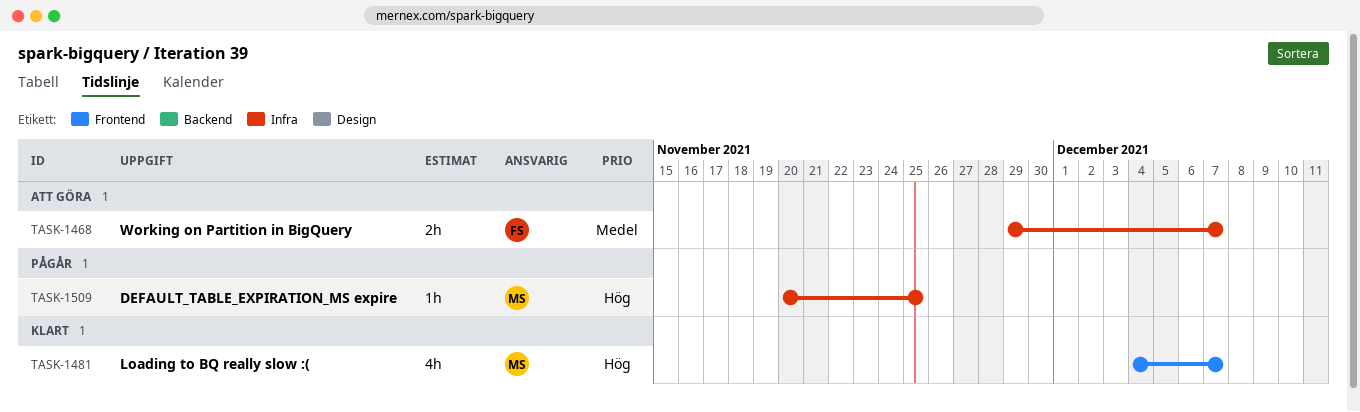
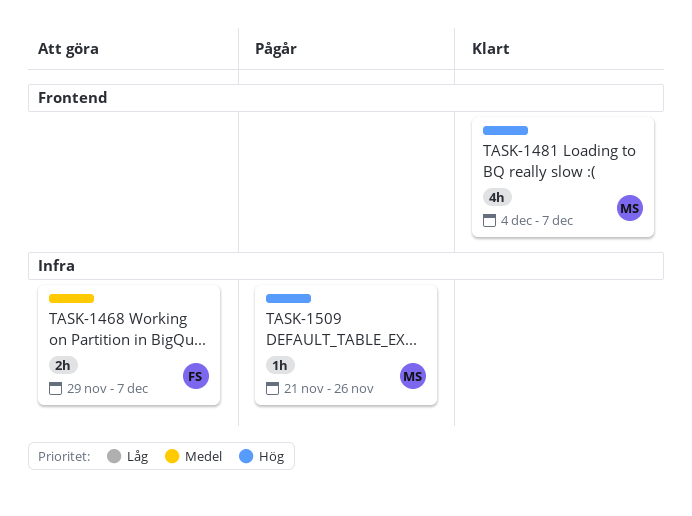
TASK-1509, start: Nov 20 -> Nov 21
TASK-1509, due: Nov 25 -> Nov 26

